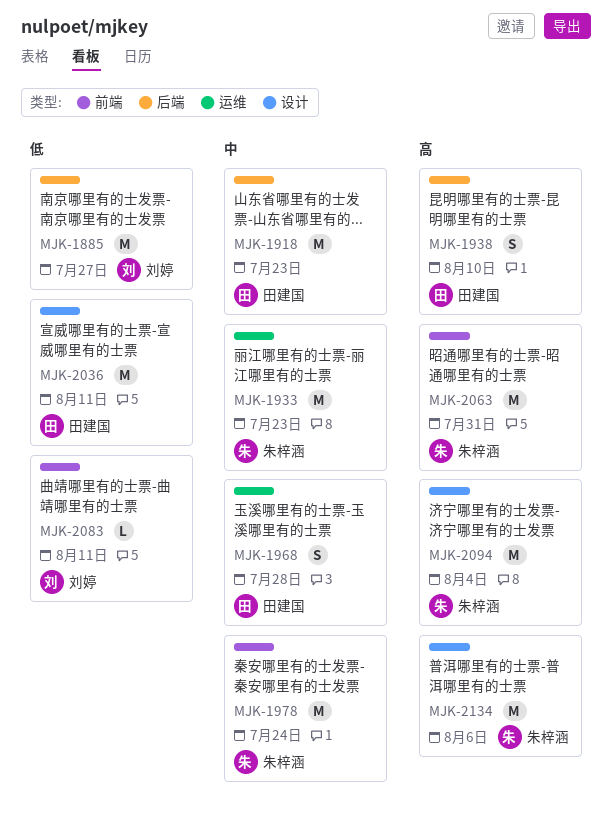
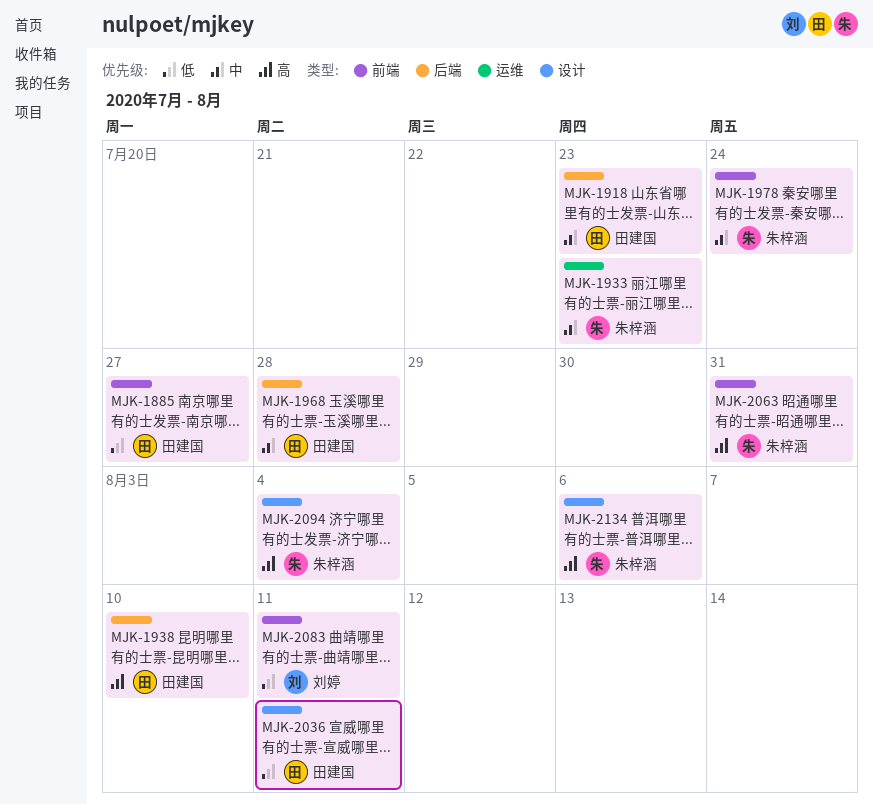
MJK-1885, owner: 刘婷 -> 田建国
MJK-1885, label: 后端 -> 前端
MJK-1968, label: 运维 -> 后端

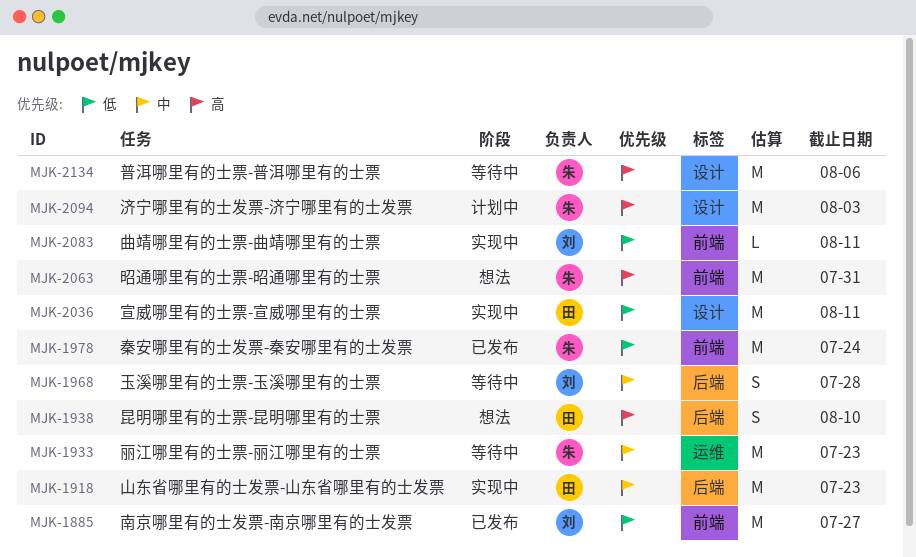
MJK-1885, owner: 田建国 -> 刘婷
MJK-1968, owner: 田建国 -> 刘婷
MJK-1978, priority: 中 -> 低
MJK-2094, due: Aug 4 -> Aug 3

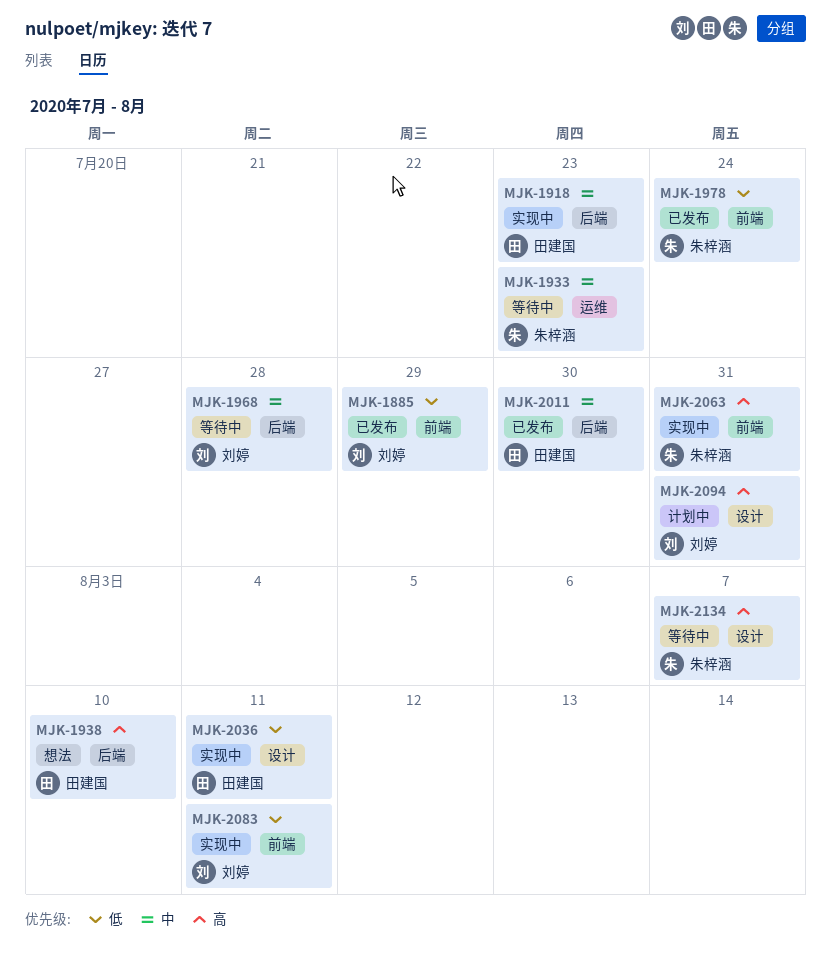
MJK-1885, due: Jul 27 -> Jul 29
MJK-2011: none -> present
MJK-2063, status: 想法 -> 实现中
MJK-2094, owner: 朱梓涵 -> 刘婷
MJK-2094, due: Aug 3 -> Jul 31
MJK-2134, due: Aug 6 -> Aug 7

